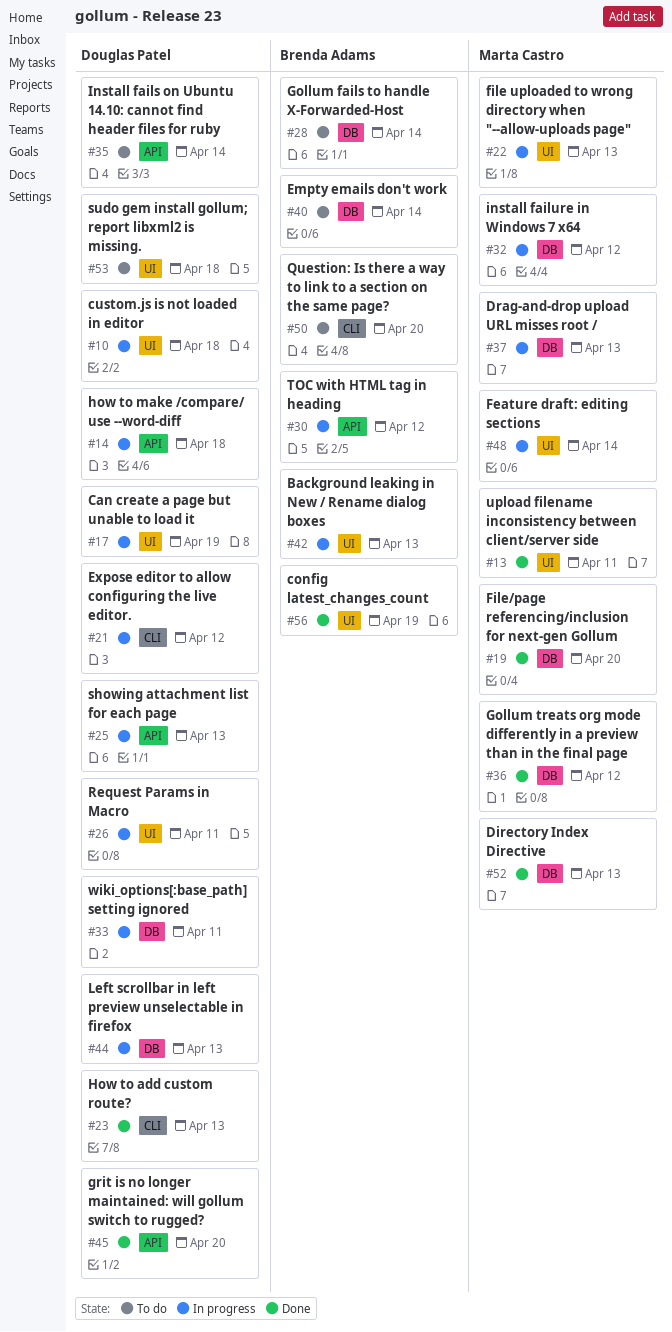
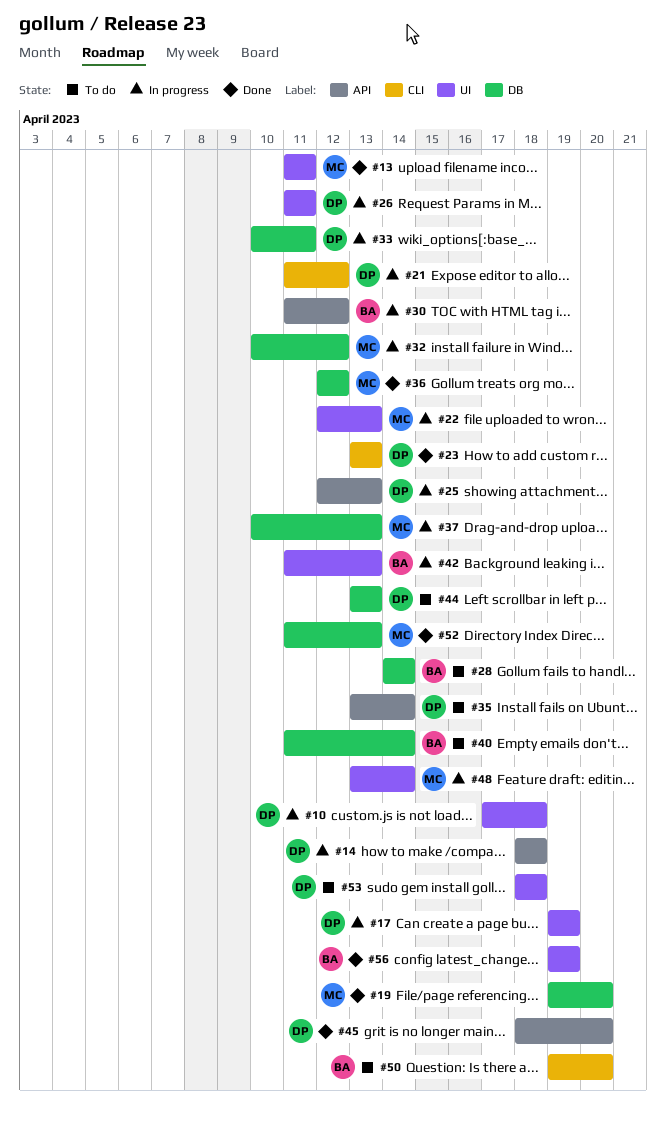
#44, status: In progress -> To do

